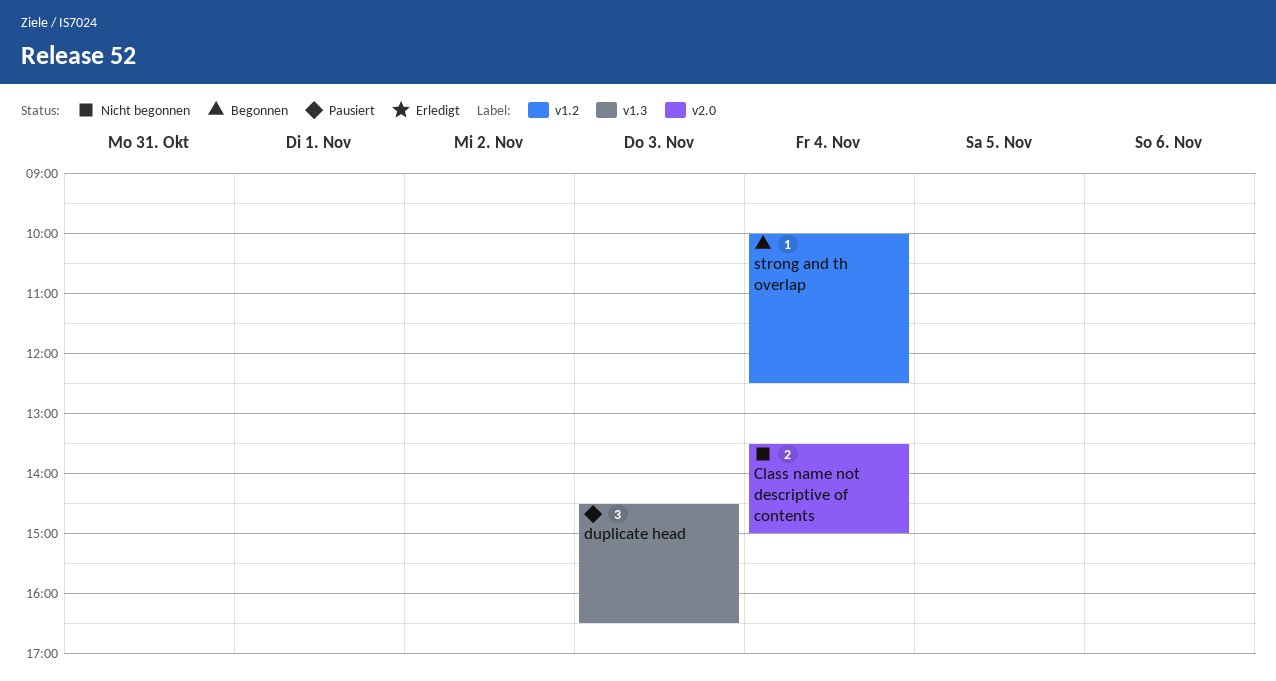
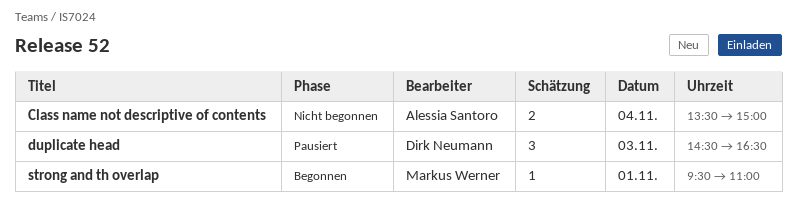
strong and th overlap, day: Nov 4 -> Nov 1
strong and th overlap, begins: 10:00 -> 09:30
strong and th overlap, ends: 12:30 -> 11:00

